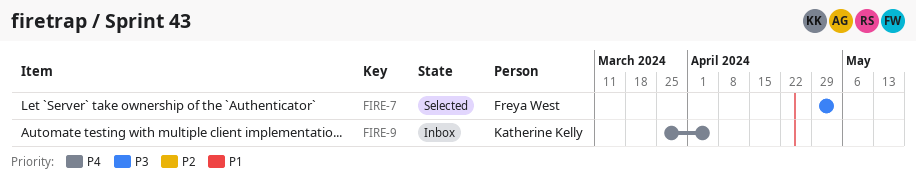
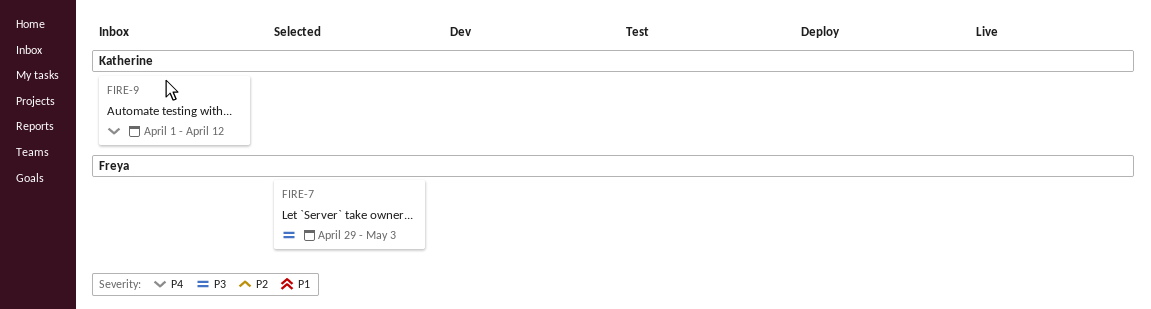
FIRE-9, start: Mar 25 -> Apr 1
FIRE-9, due: Apr 5 -> Apr 12

